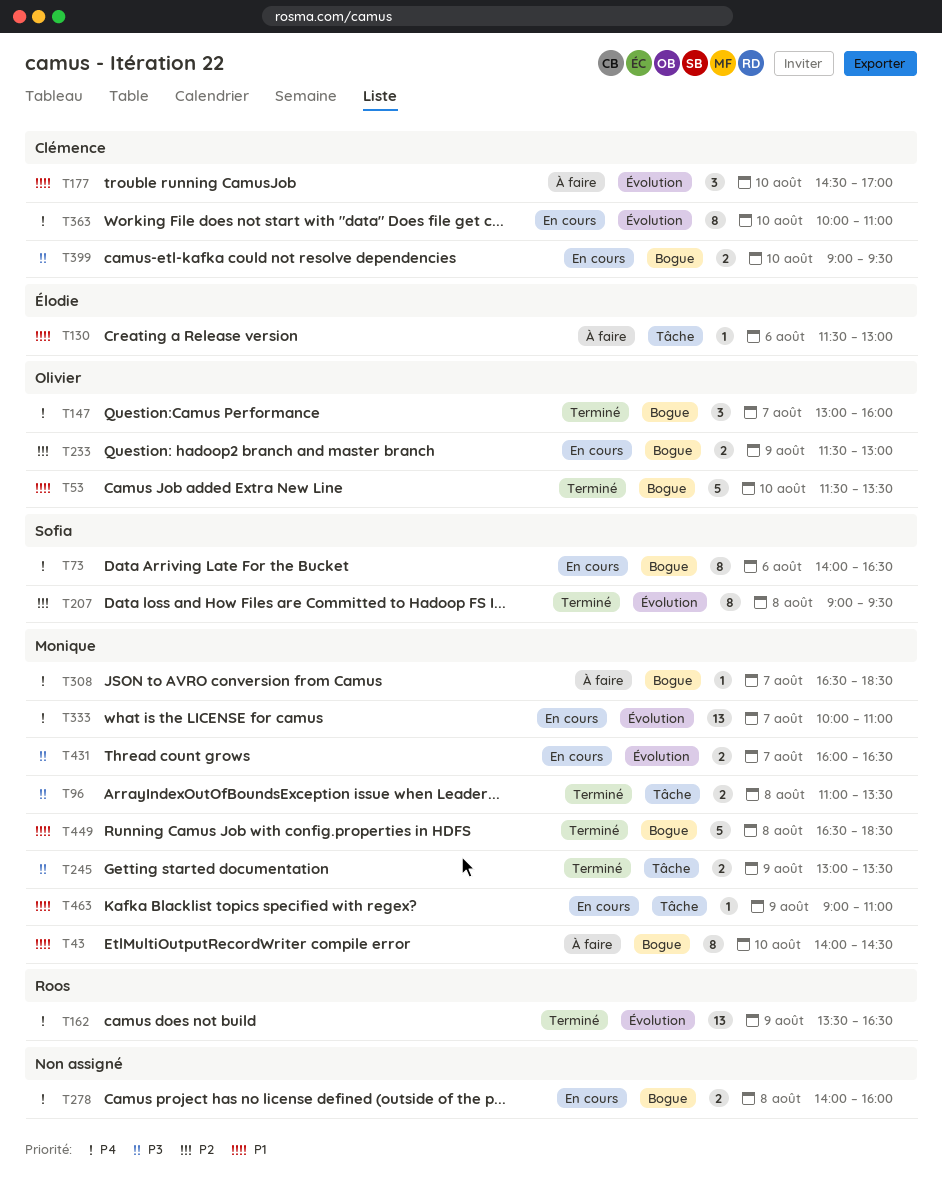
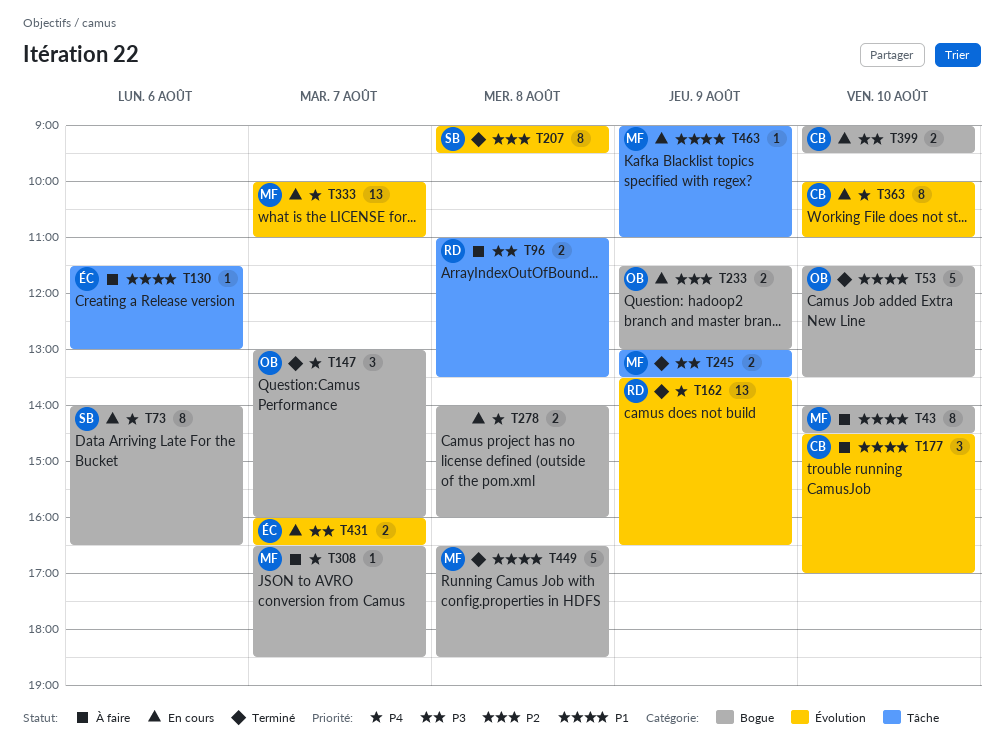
T96, status: Terminé -> À faire
T96, owner: Monique -> Roos
T431, owner: Monique -> Élodie

